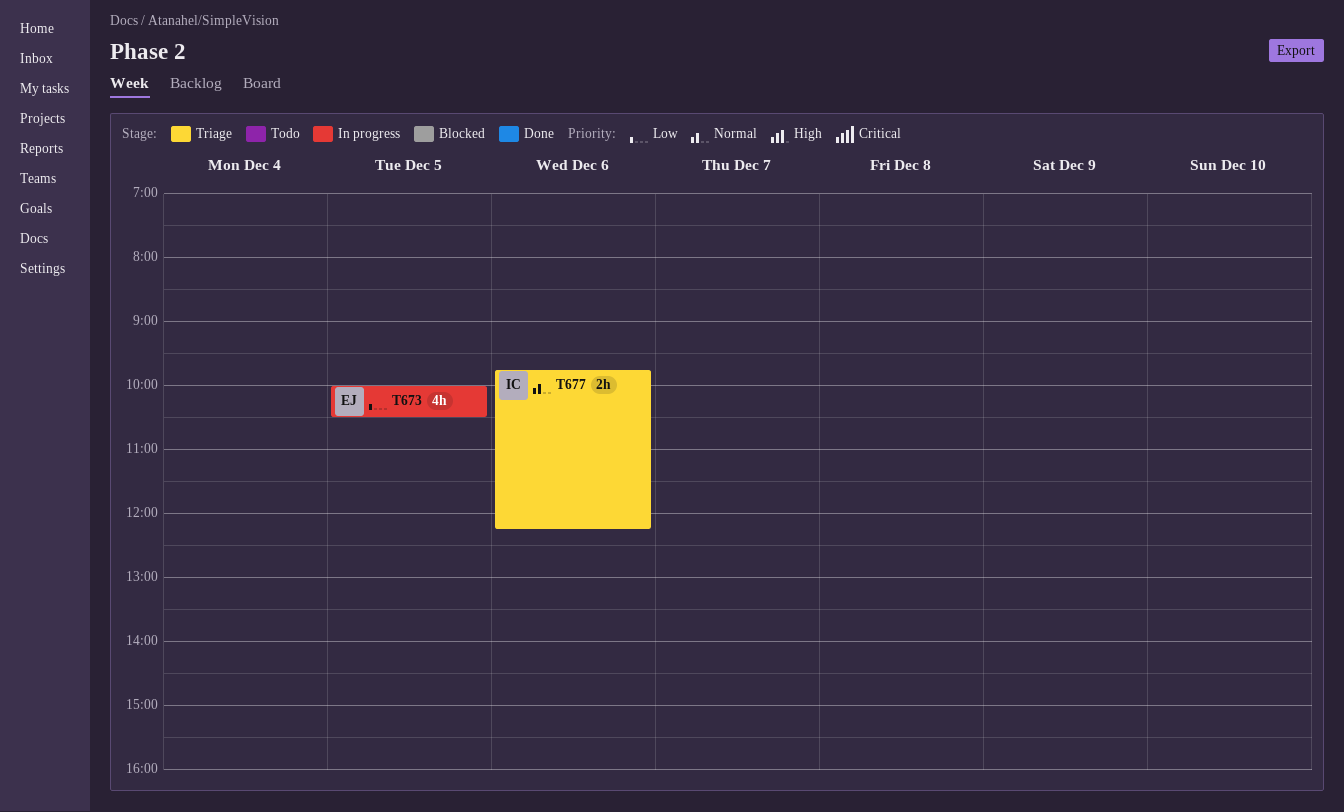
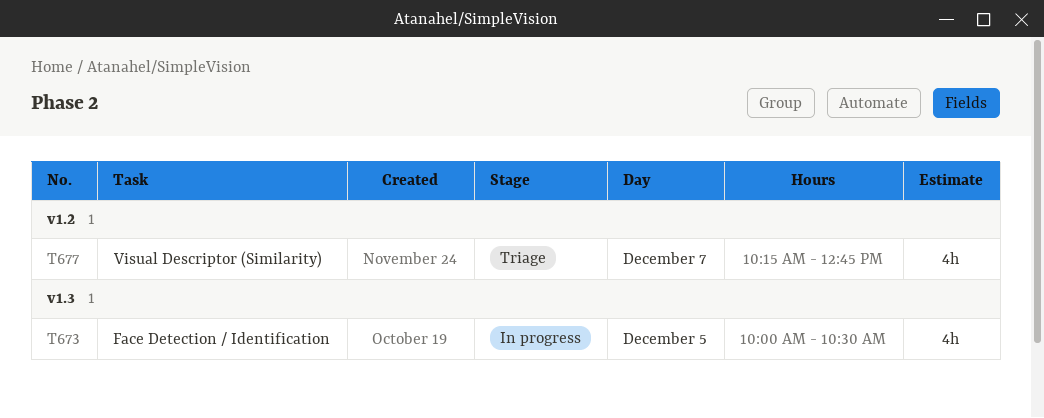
T677, estimate: 2h -> 4h
T677, day: Dec 6 -> Dec 7
T677, begins: 09:45 -> 10:15
T677, ends: 12:15 -> 12:45

